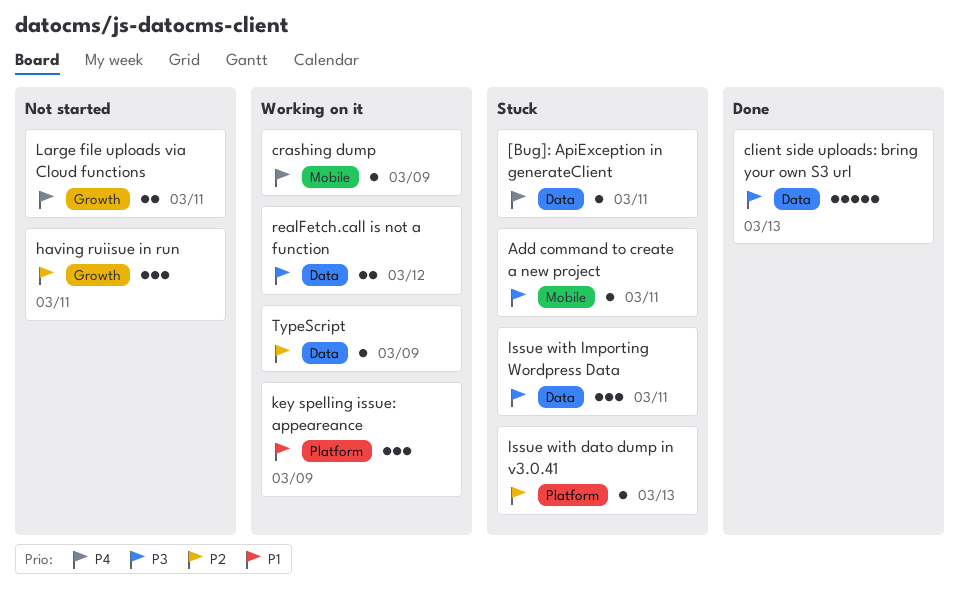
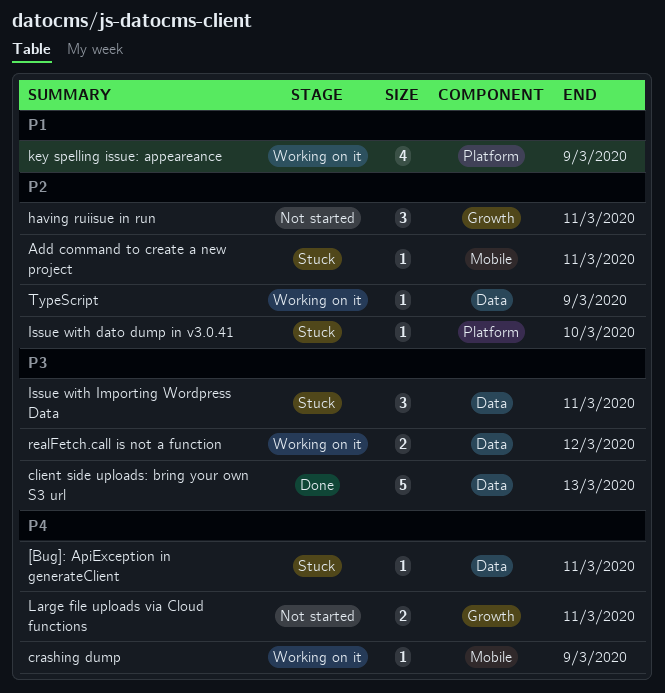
Add command to create a new project, priority: P3 -> P2
Issue with dato dump in v3.0.41, due: Mar 13 -> Mar 10
key spelling issue: appeareance, estimate: 3 -> 4

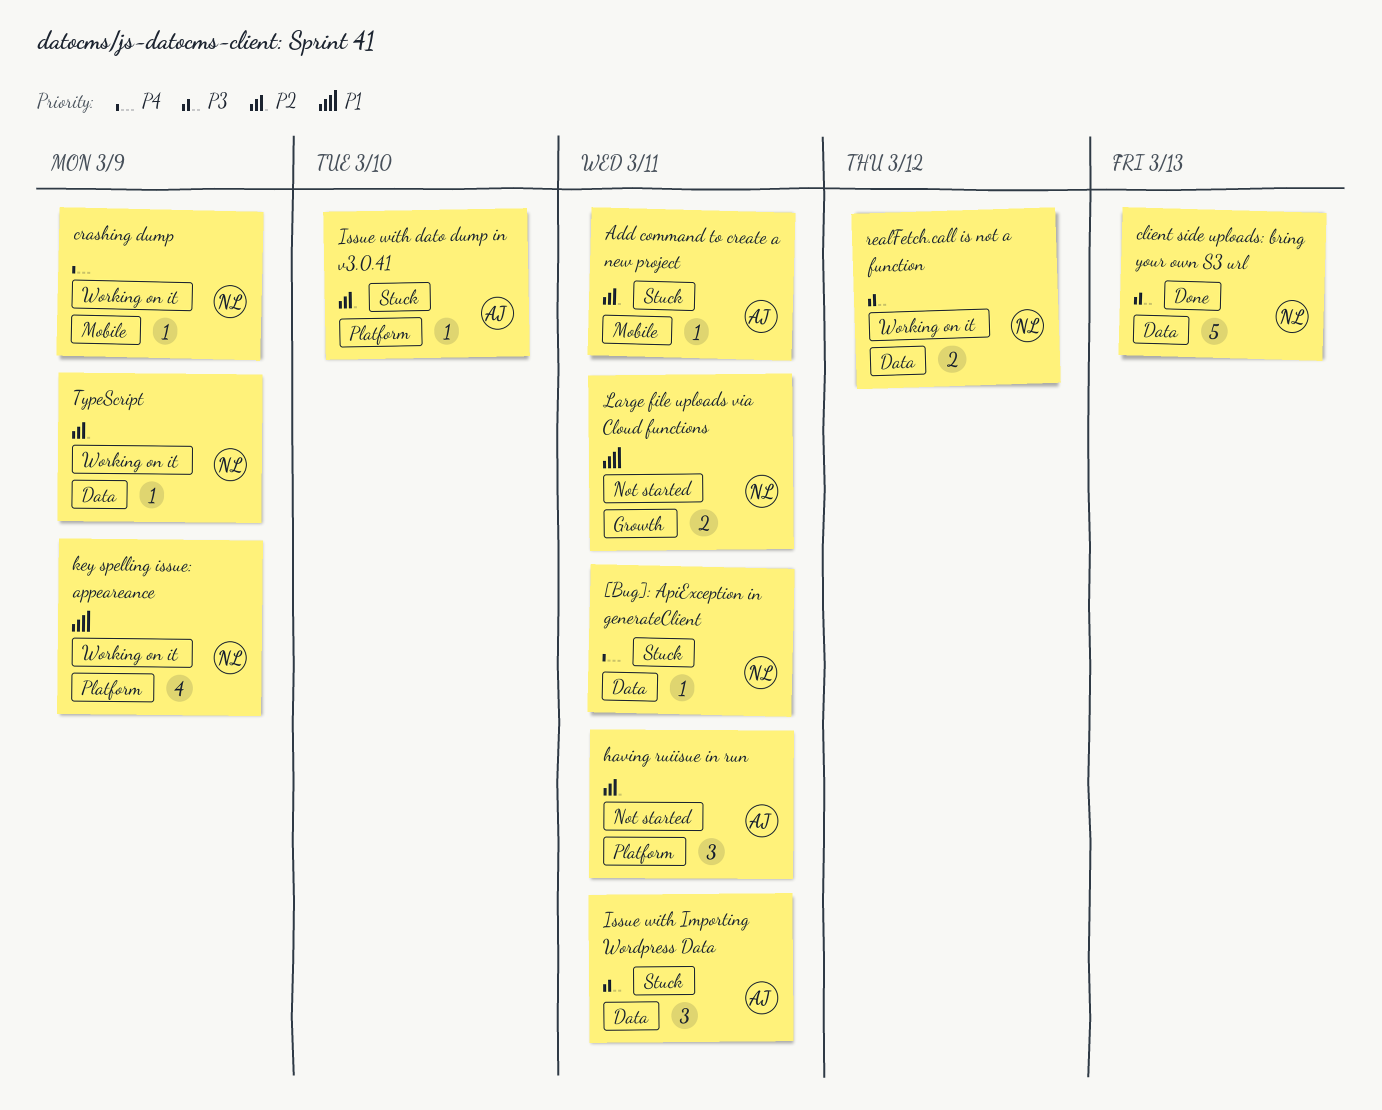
having ruiisue in run, label: Growth -> Platform
Large file uploads via Cloud functions, priority: P4 -> P1

